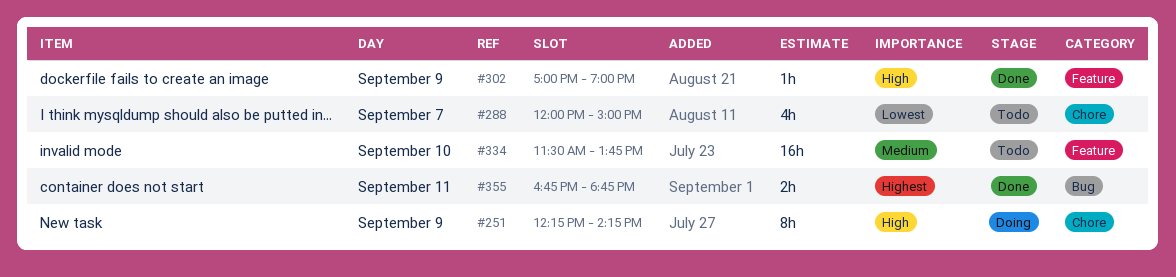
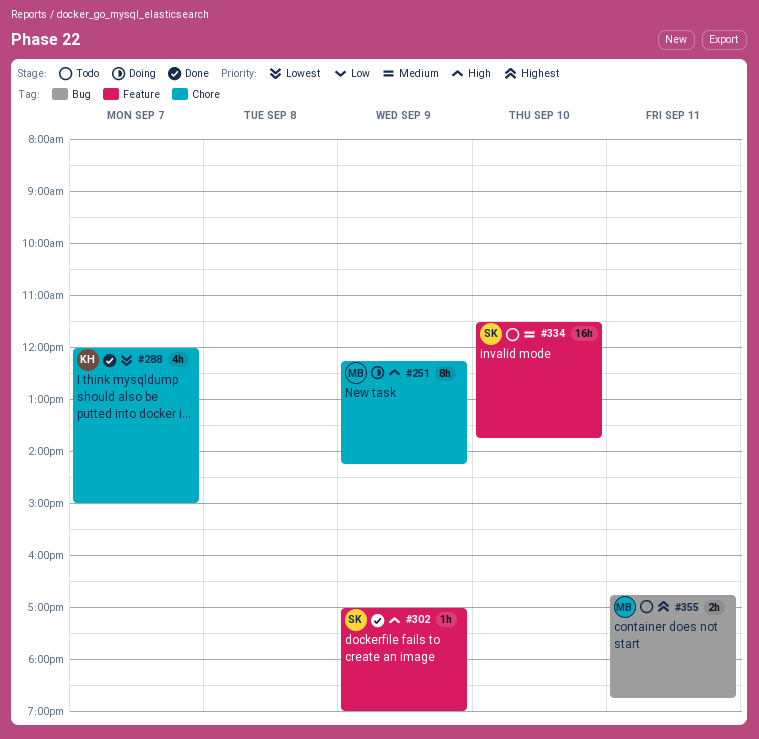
#288, status: Todo -> Done
#355, status: Done -> Todo

